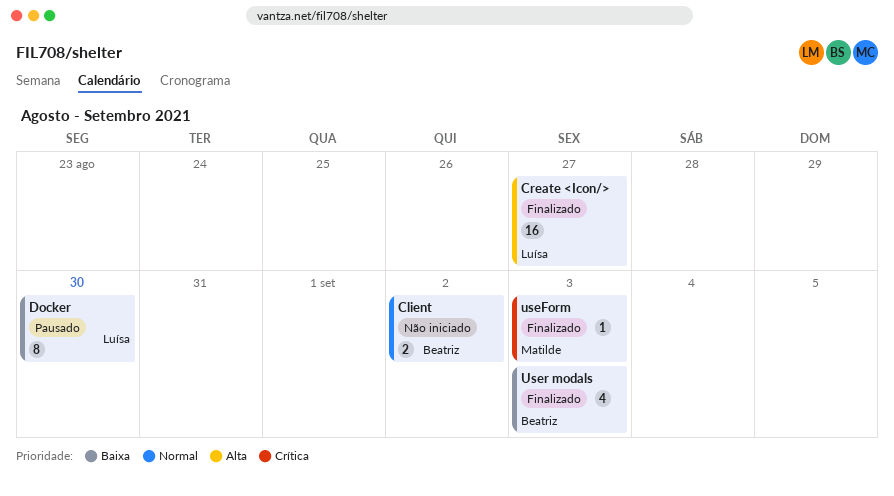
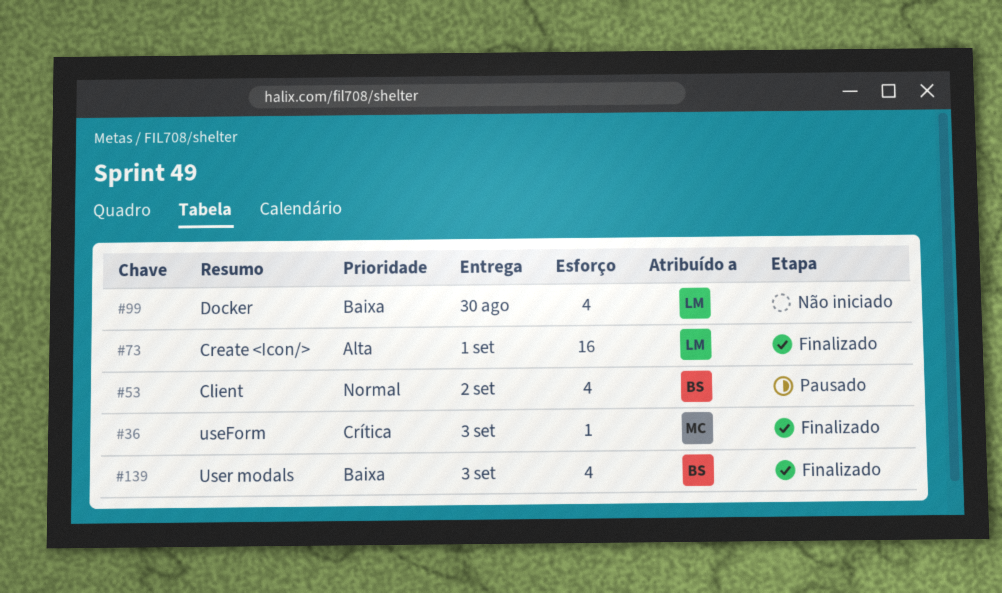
Client, status: Não iniciado -> Pausado
Client, estimate: 2 -> 4
Create <Icon/>, due: Aug 27 -> Sep 1
Docker, status: Pausado -> Não iniciado
Docker, estimate: 8 -> 4

